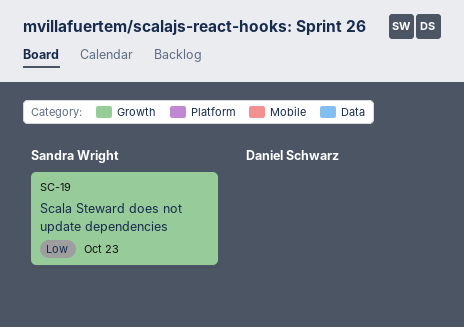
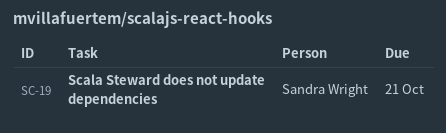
SC-19, due: Oct 23 -> Oct 21

